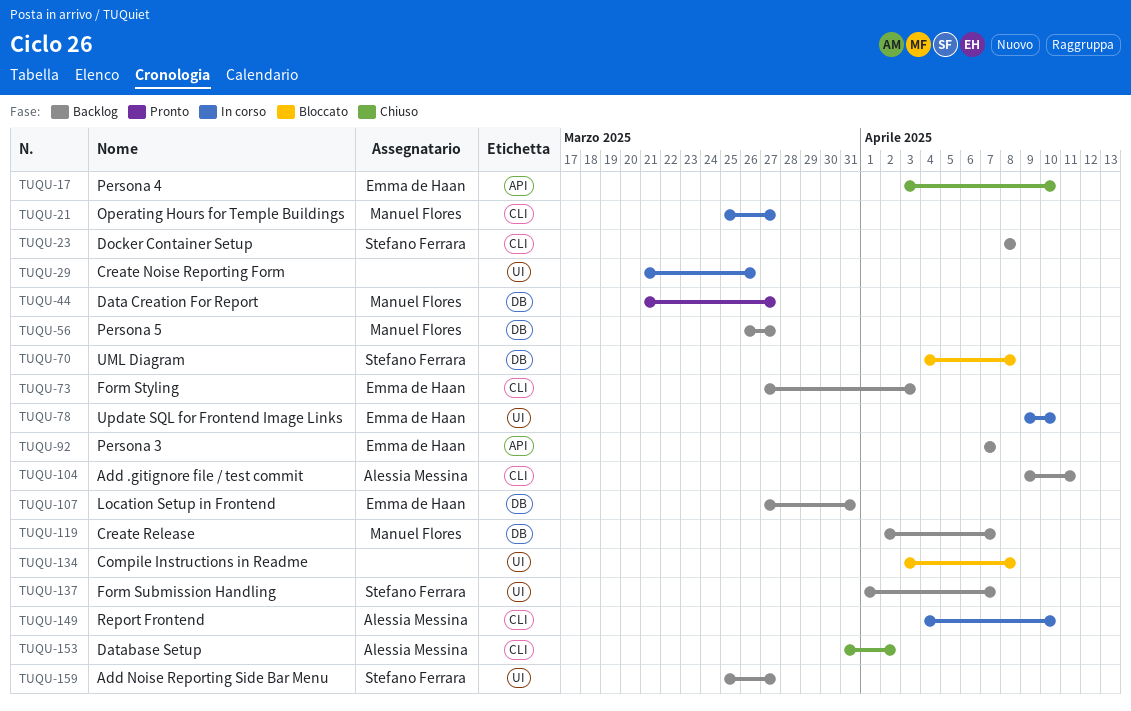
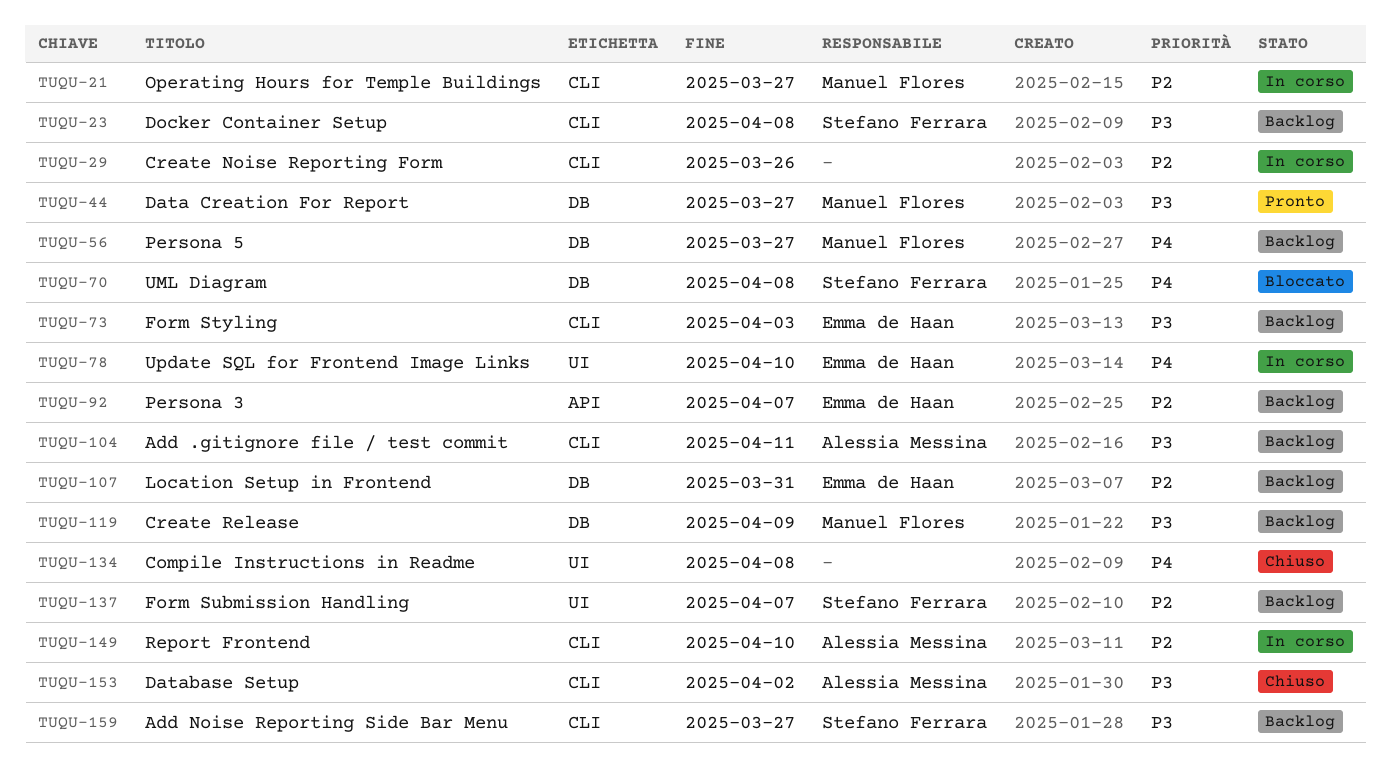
TUQU-17: present -> none
TUQU-29, label: UI -> CLI
TUQU-119, due: Apr 7 -> Apr 9
TUQU-134, status: Bloccato -> Chiuso
TUQU-159, label: UI -> CLI

